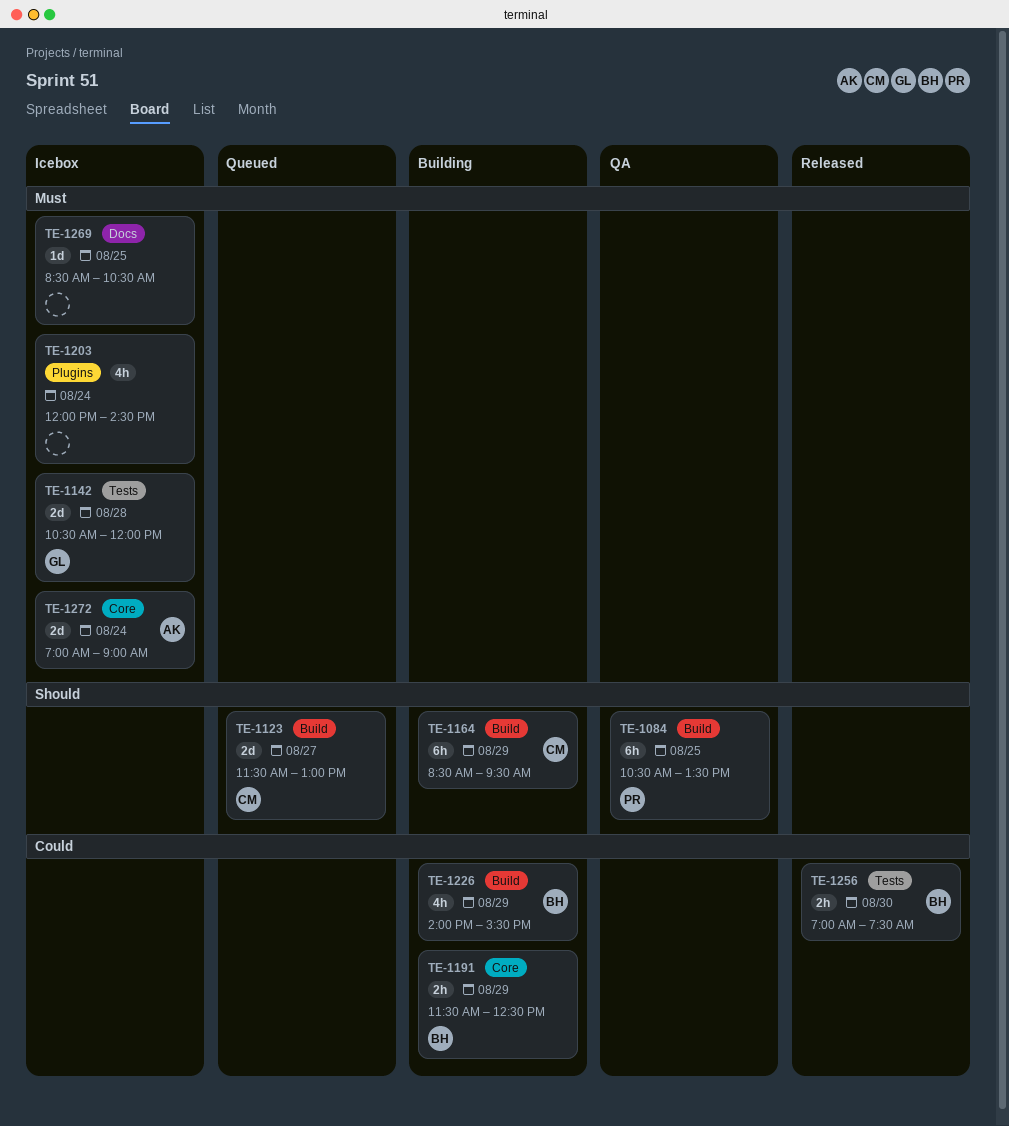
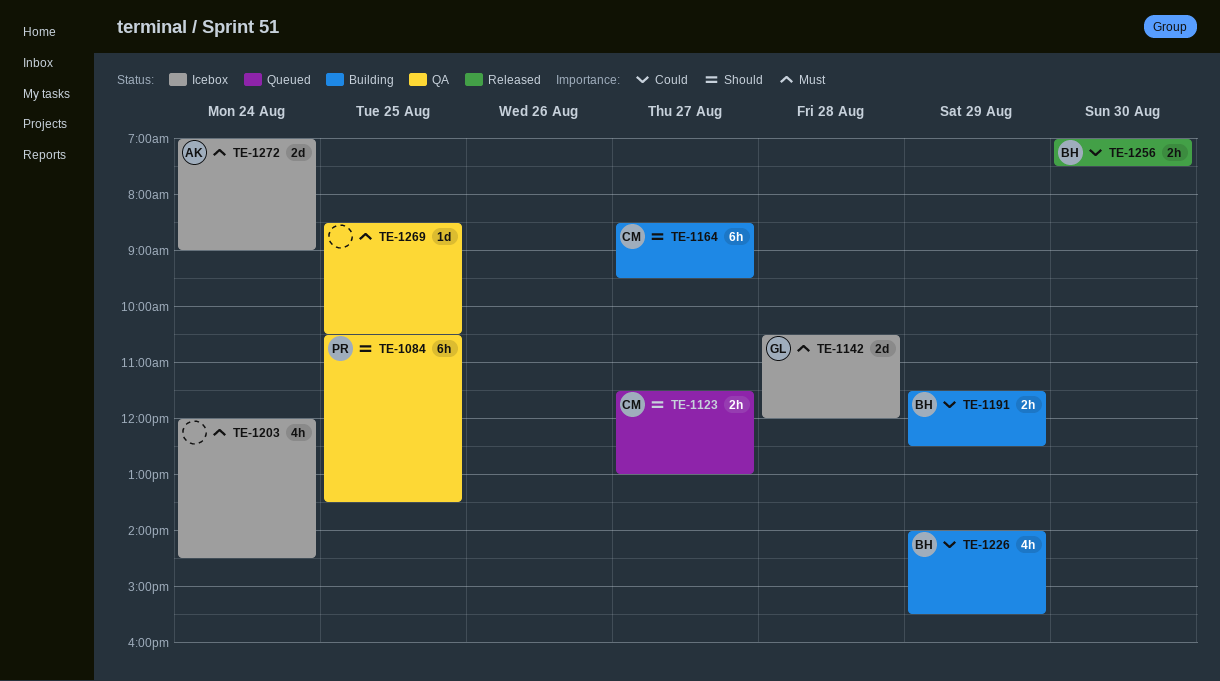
TE-1123, estimate: 2d -> 2h
TE-1164, day: Aug 29 -> Aug 27
TE-1269, status: Icebox -> QA

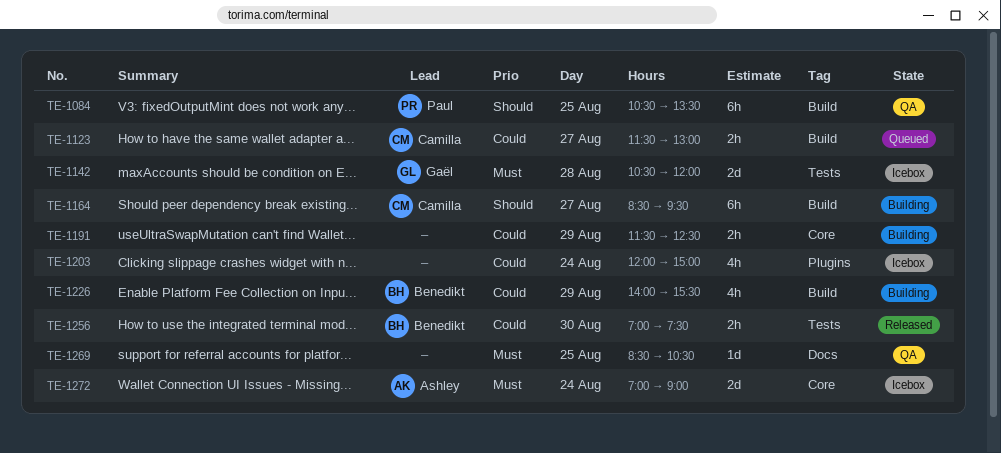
TE-1123, priority: Should -> Could
TE-1191, owner: Benedikt -> none
TE-1203, priority: Must -> Could
TE-1203, ends: 14:30 -> 15:00

